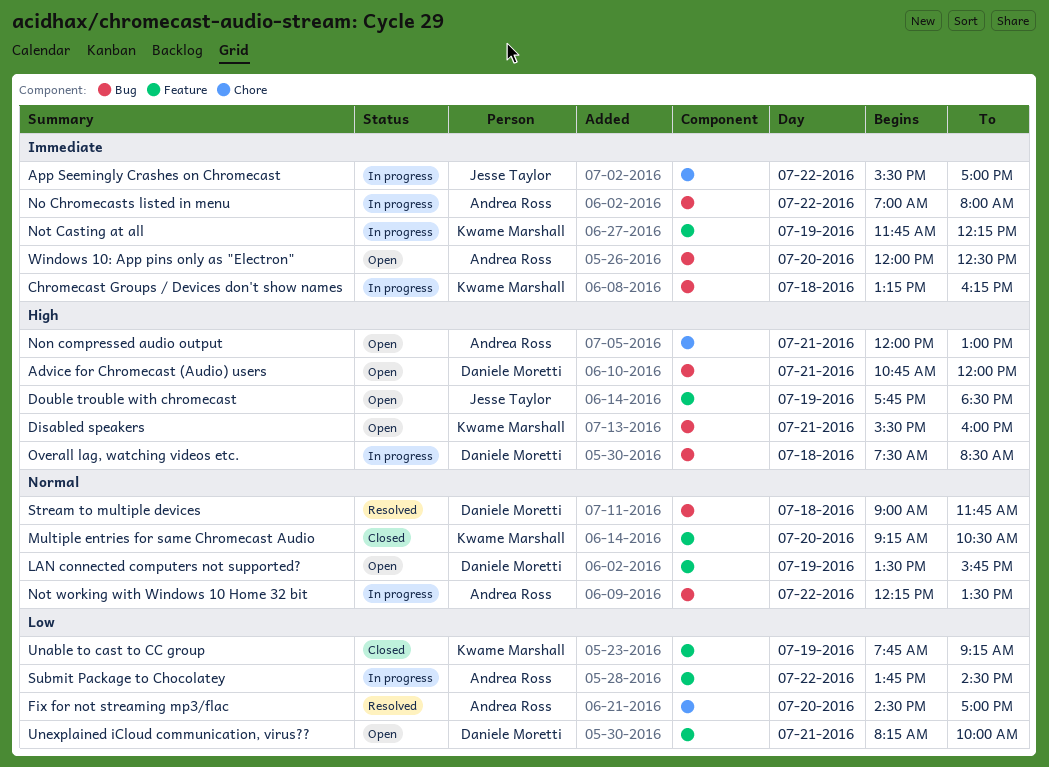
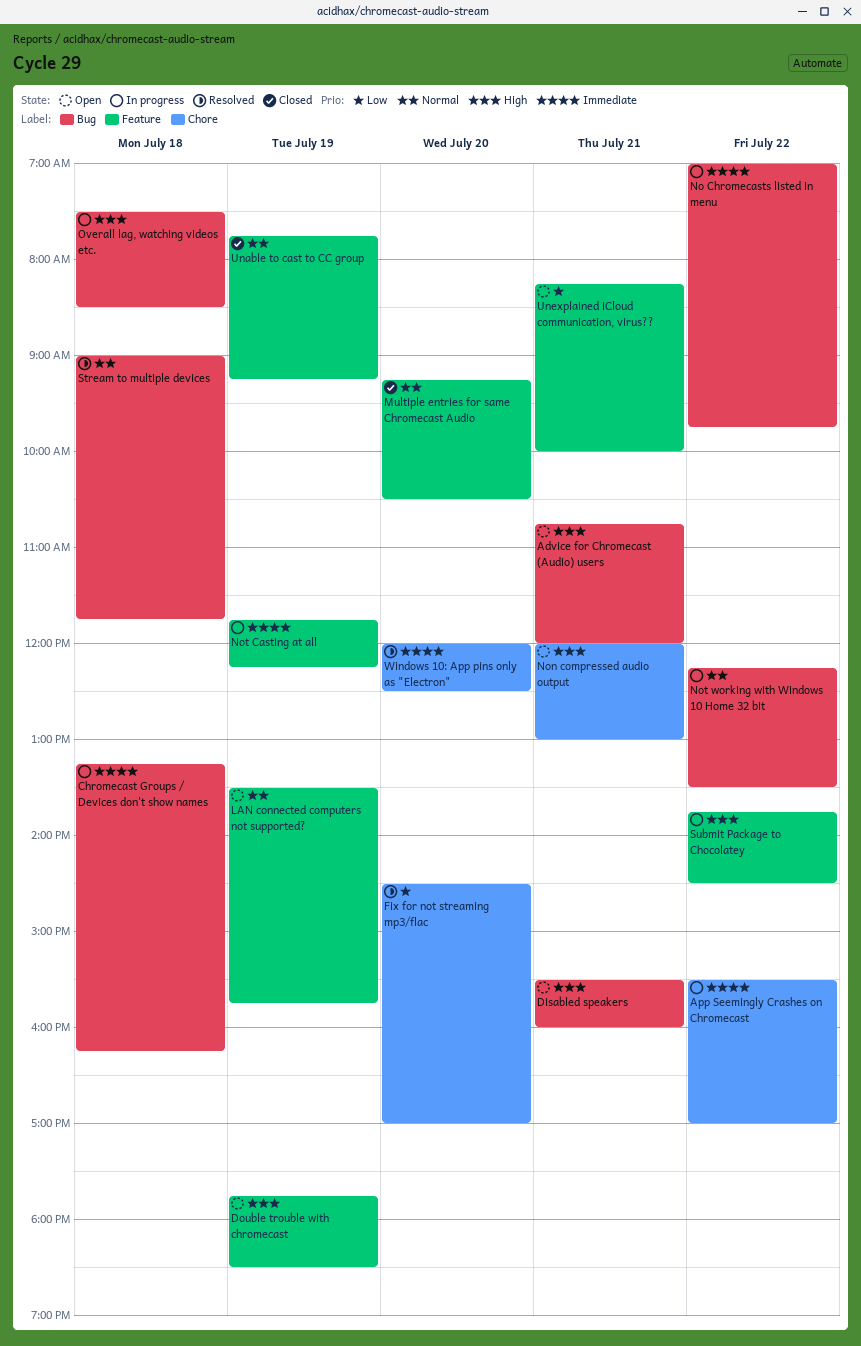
No Chromecasts listed in menu, ends: 08:00 -> 09:45
Submit Package to Chocolatey, priority: Low -> High
Unable to cast to CC group, priority: Low -> Normal
Windows 10: App pins only as "Electron", status: Open -> Resolved
Windows 10: App pins only as "Electron", label: Bug -> Chore

